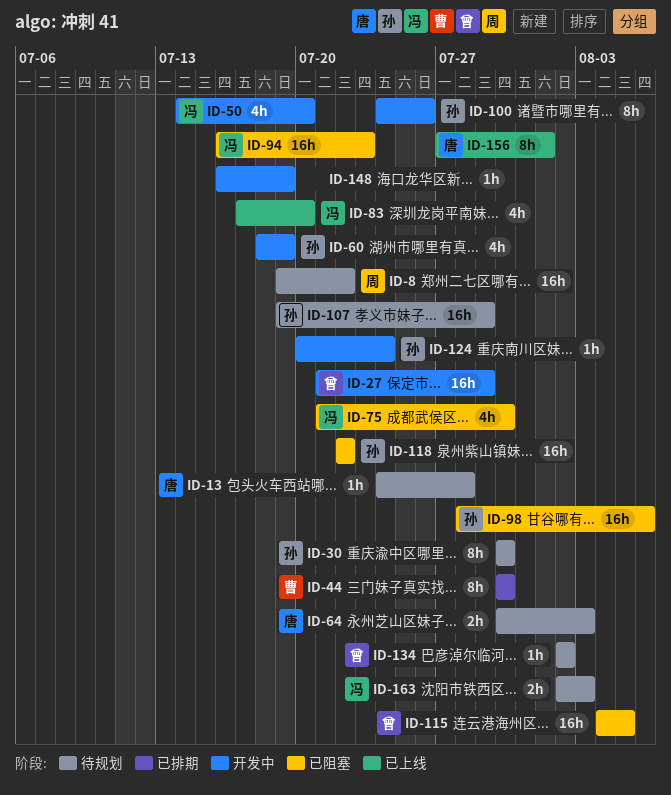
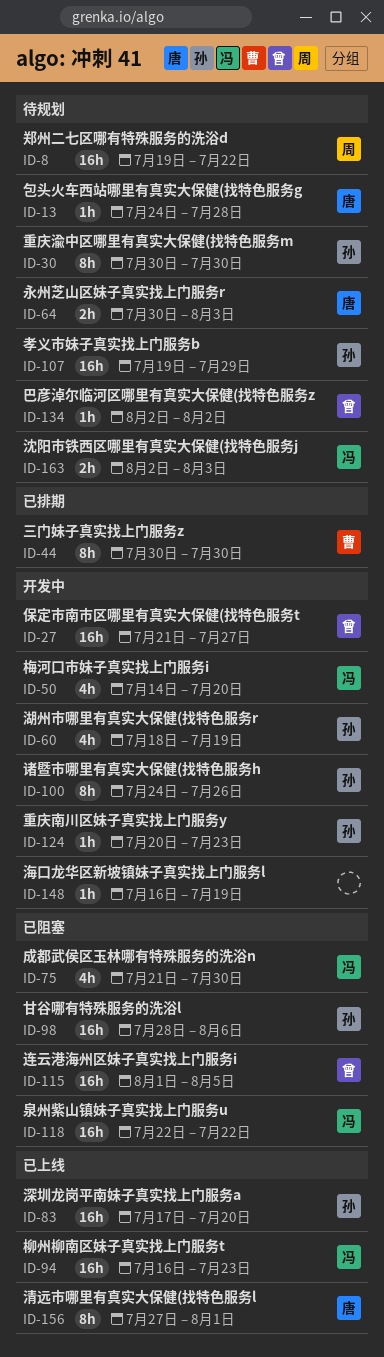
ID-27, due: Jul 29 -> Jul 27
ID-83, owner: 冯 -> 孙
ID-83, estimate: 4h -> 16h
ID-94, status: 已阻塞 -> 已上线
ID-115, start: Aug 4 -> Aug 1
ID-118, owner: 孙 -> 冯
ID-124, due: Jul 24 -> Jul 23

